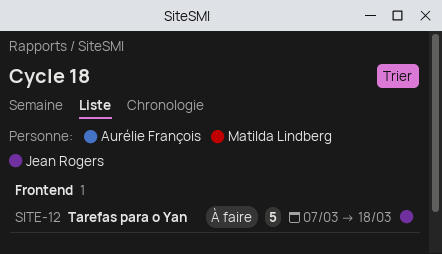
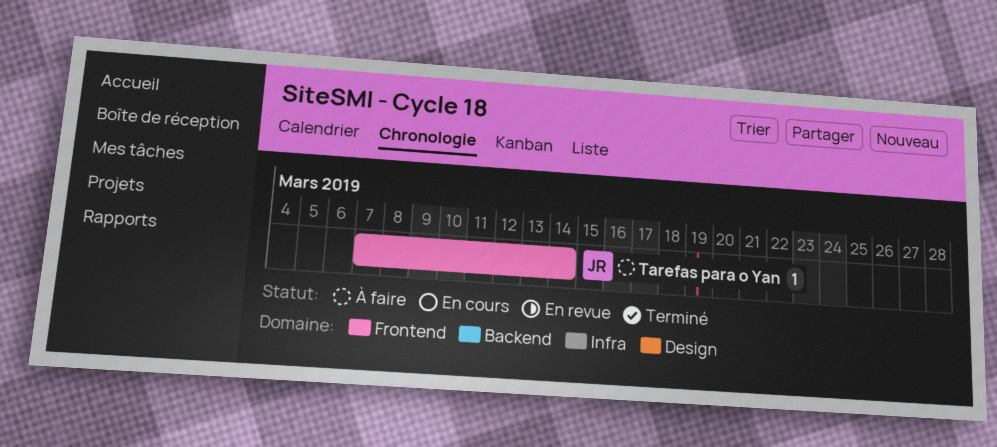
Tarefas para o Yan, estimate: 5 -> 1
Tarefas para o Yan, due: Mar 18 -> Mar 14

